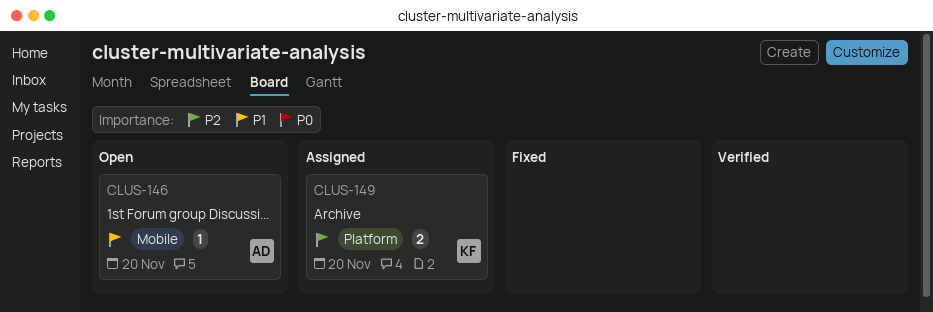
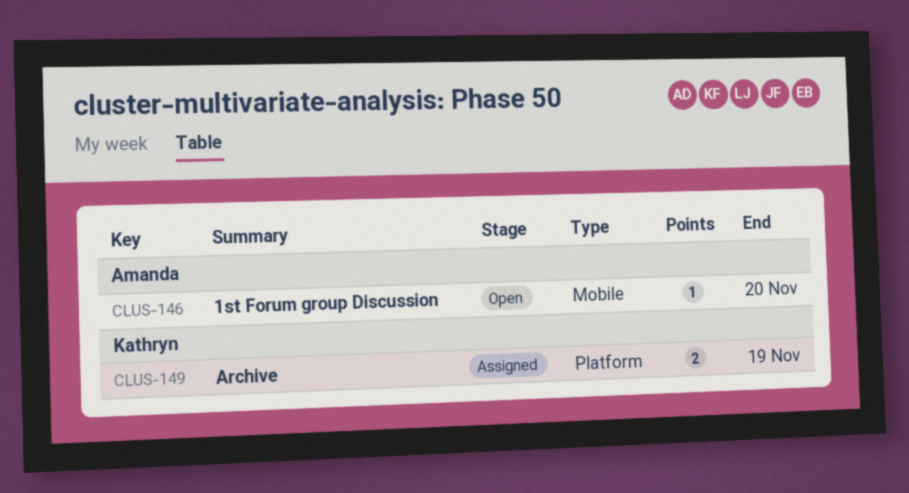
CLUS-149, due: Nov 20 -> Nov 19

